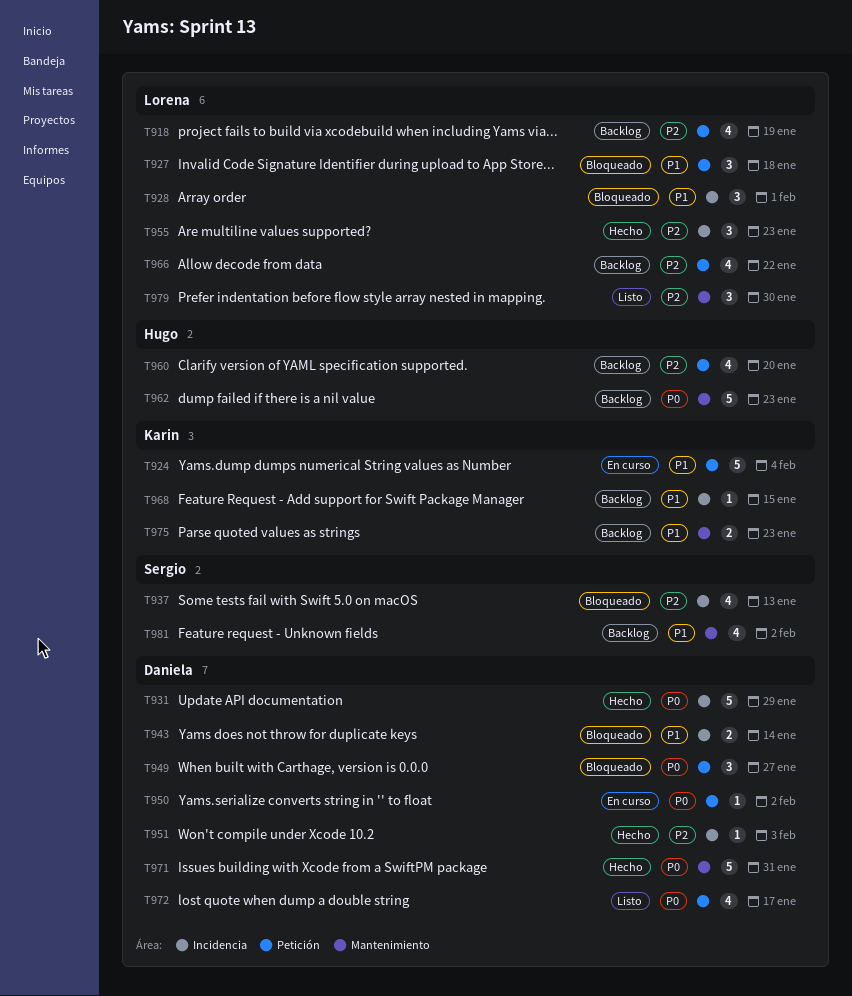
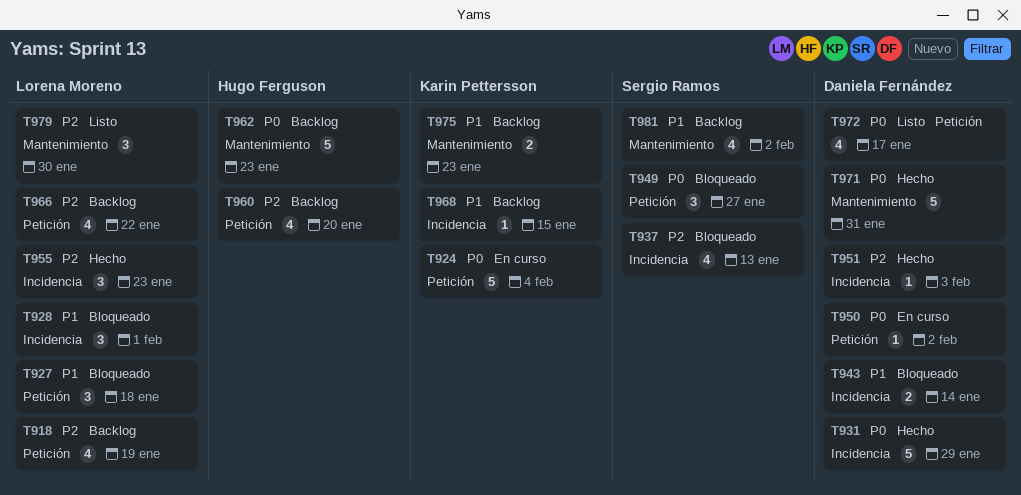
T924, priority: P1 -> P0
T949, owner: Daniela Fernández -> Sergio Ramos

